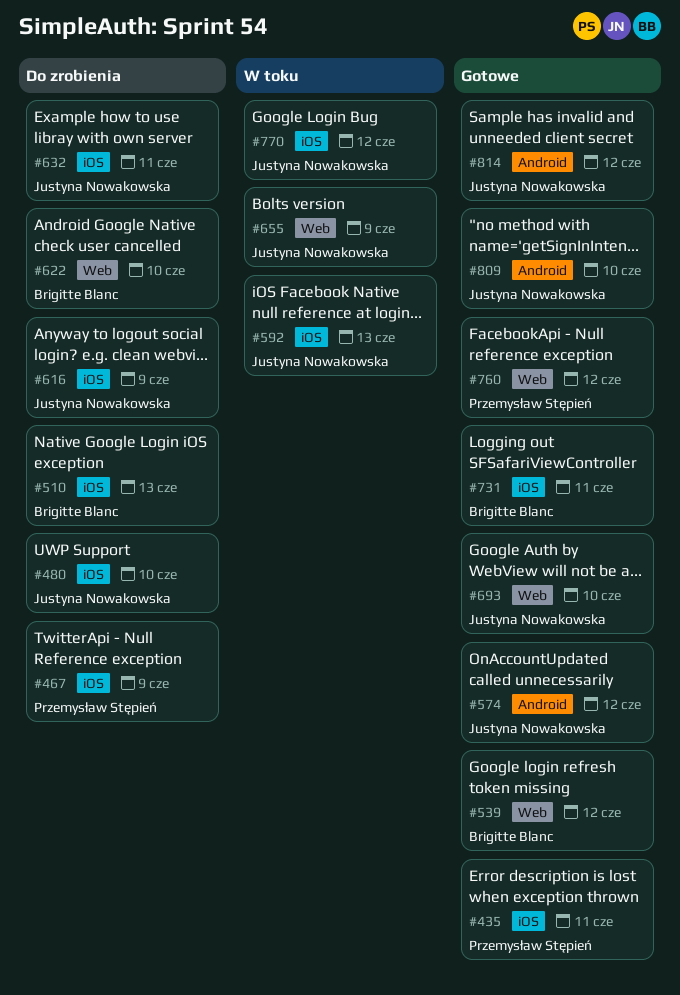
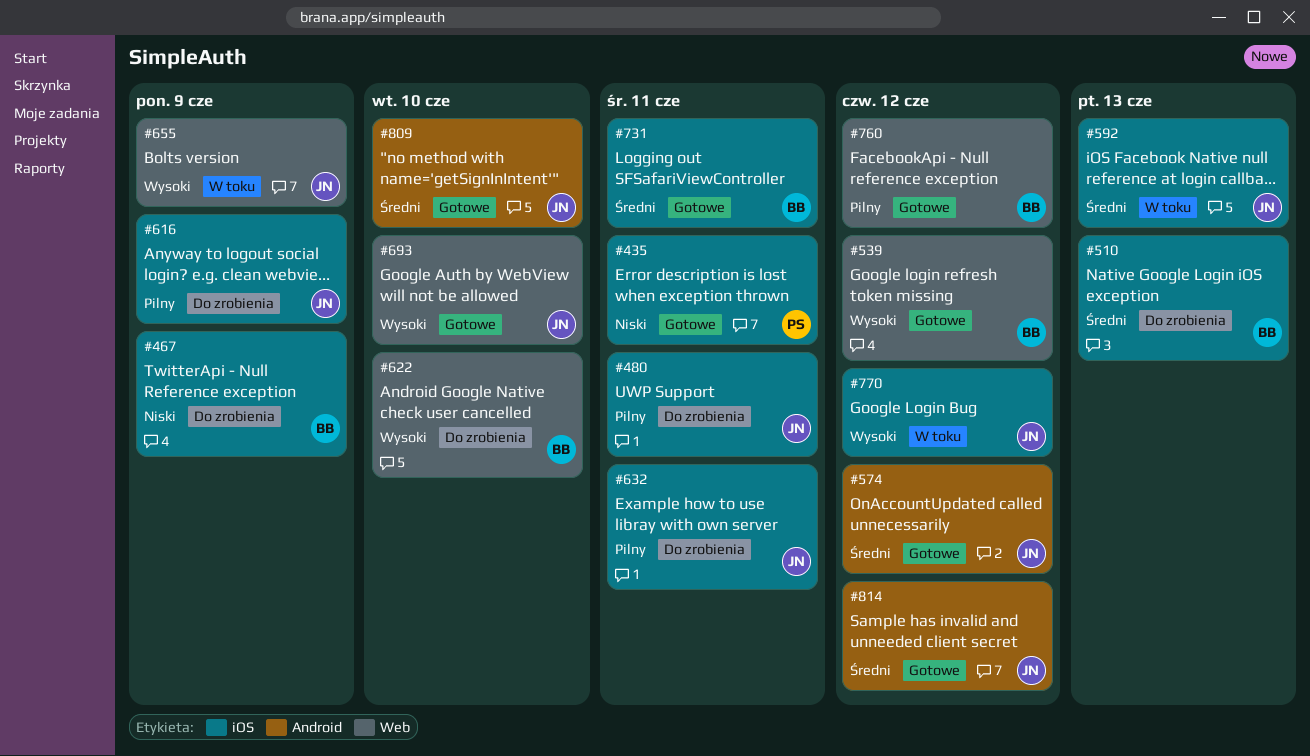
#467, owner: Przemysław Stępień -> Brigitte Blanc
#480, due: Jun 10 -> Jun 11
#760, owner: Przemysław Stępień -> Brigitte Blanc

